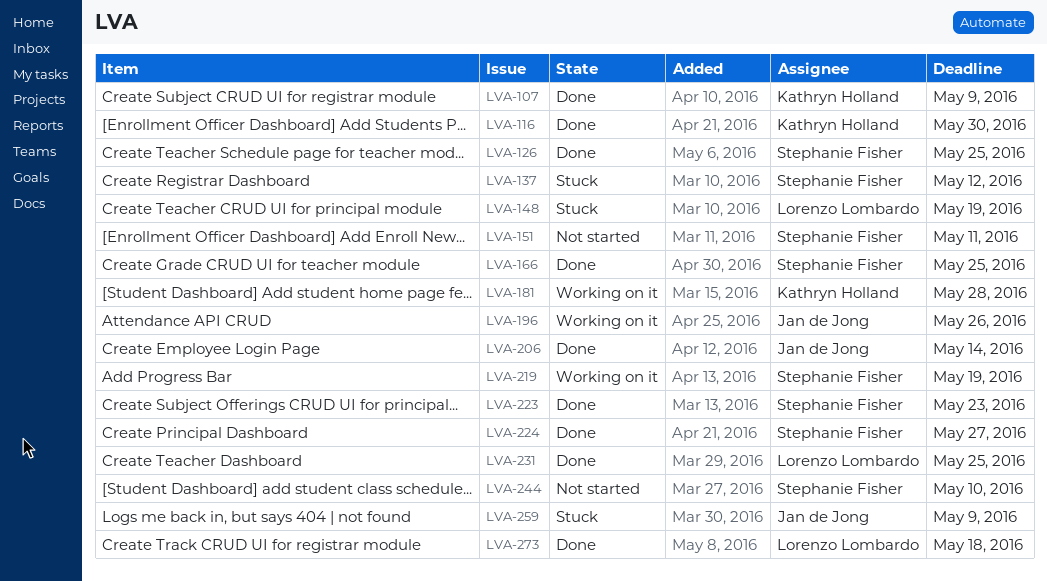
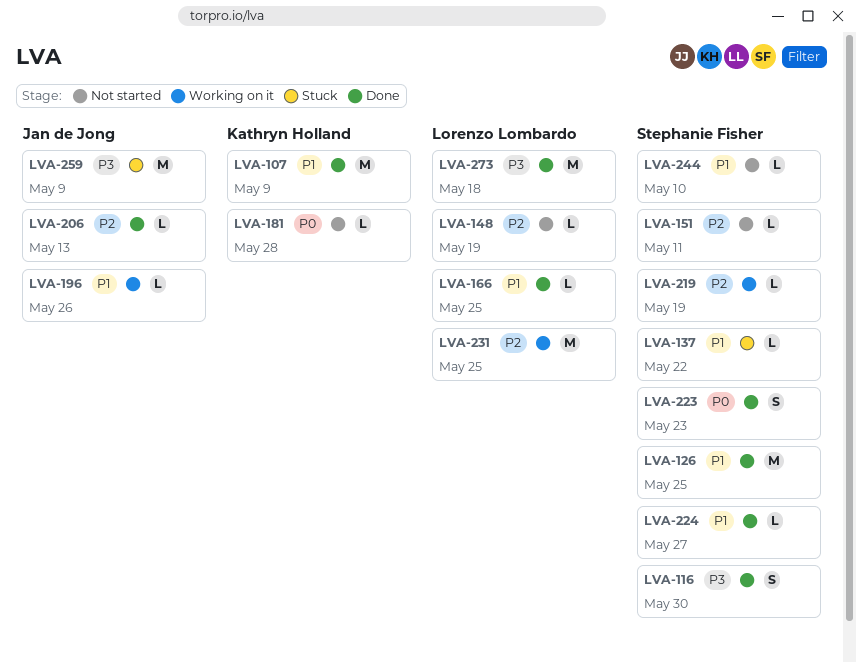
LVA-116, owner: Kathryn Holland -> Stephanie Fisher
LVA-137, due: May 12 -> May 22
LVA-148, status: Stuck -> Not started
LVA-166, owner: Stephanie Fisher -> Lorenzo Lombardo
LVA-181, status: Working on it -> Not started
LVA-206, due: May 14 -> May 13
LVA-231, status: Done -> Working on it

